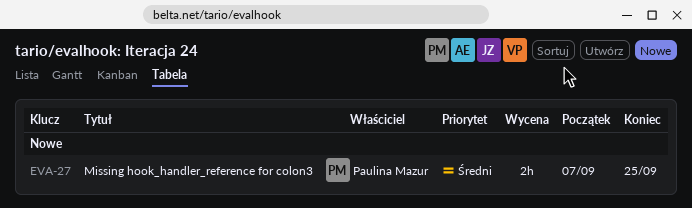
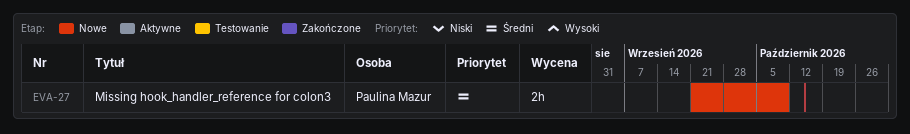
EVA-27, start: Sep 7 -> Sep 21
EVA-27, due: Sep 25 -> Oct 9

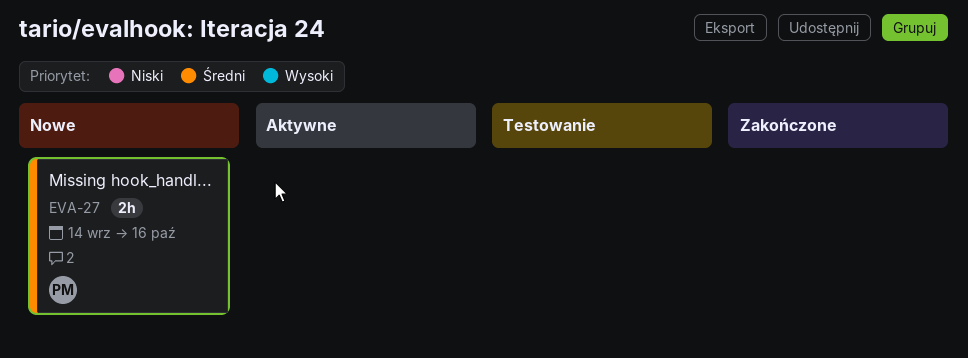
EVA-27, start: Sep 21 -> Sep 14
EVA-27, due: Oct 9 -> Oct 16

